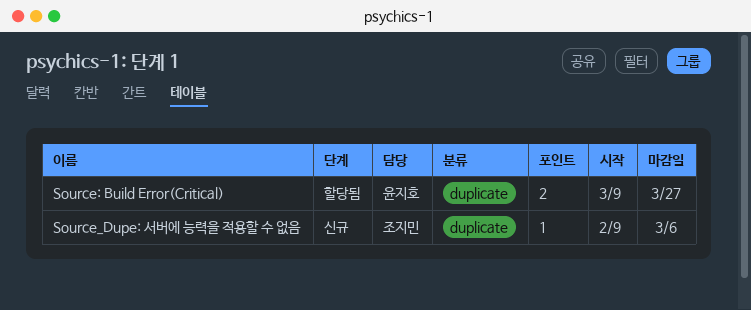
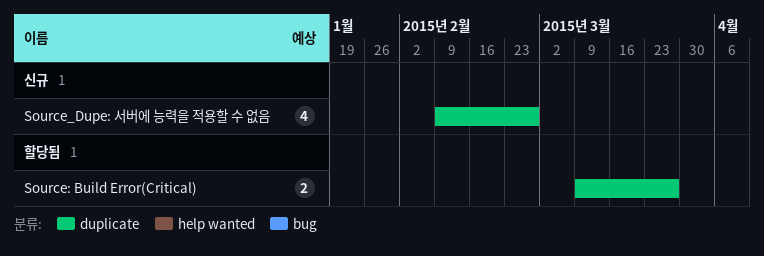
Source_Dupe: 서버에 능력을 적용할 수 없음, estimate: 1 -> 4
Source_Dupe: 서버에 능력을 적용할 수 없음, due: Mar 6 -> Feb 27

